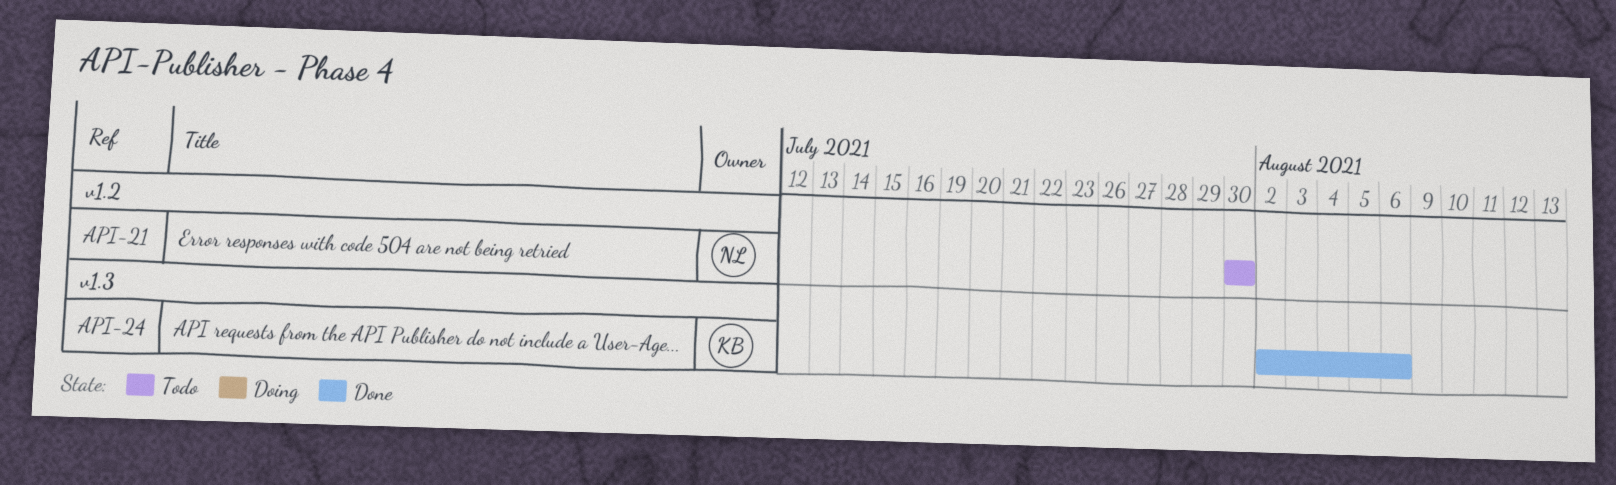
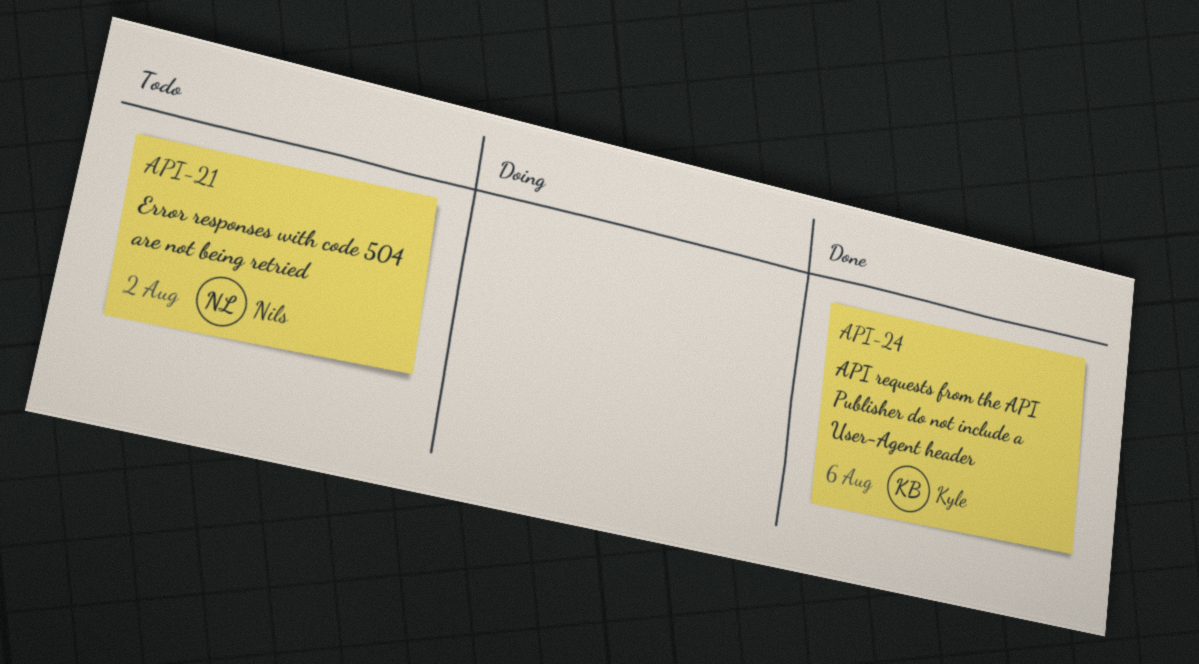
API-21, due: Jul 30 -> Aug 2

